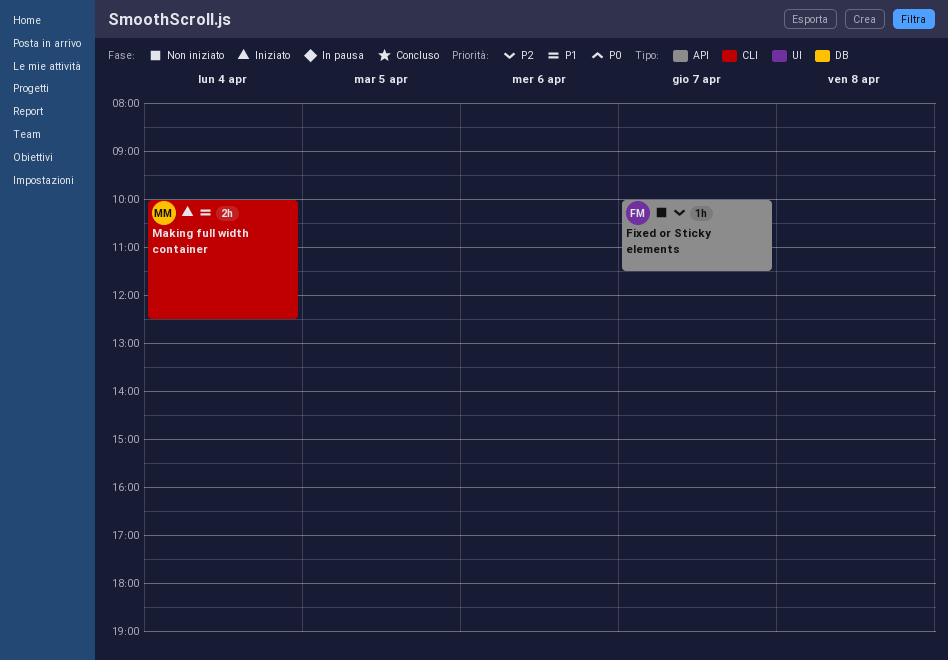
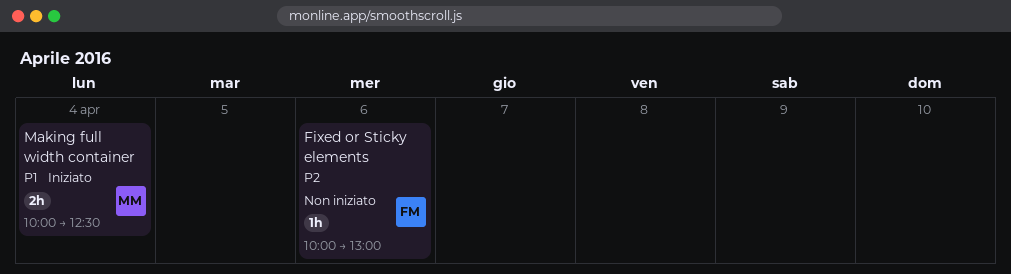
Fixed or Sticky elements, day: Apr 7 -> Apr 6
Fixed or Sticky elements, ends: 11:30 -> 13:00

